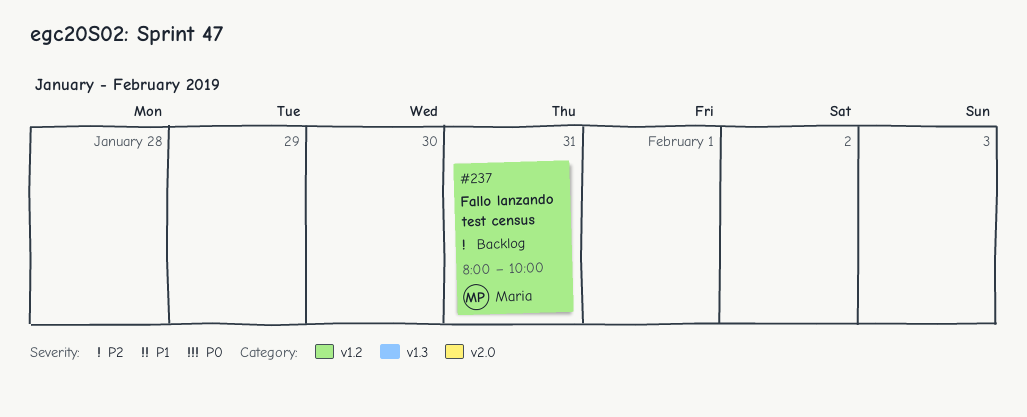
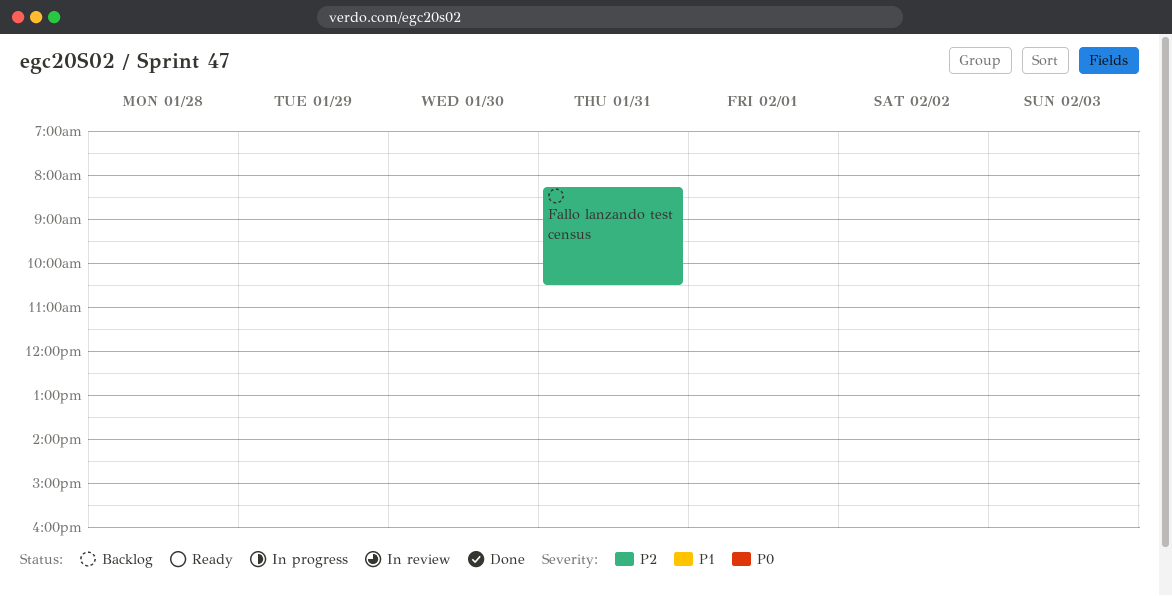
Fallo lanzando test census, begins: 08:00 -> 08:15
Fallo lanzando test census, ends: 10:00 -> 10:30

